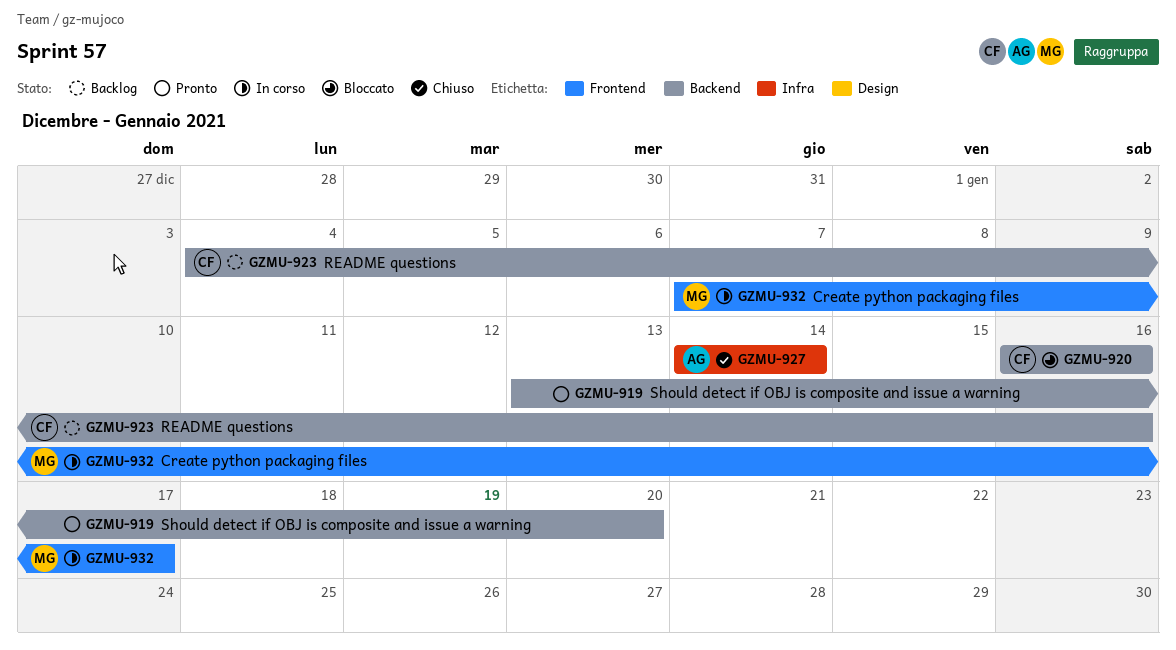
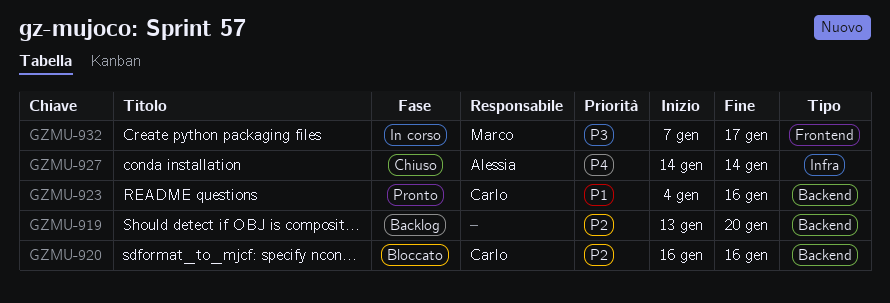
GZMU-919, status: Pronto -> Backlog
GZMU-923, status: Backlog -> Pronto

